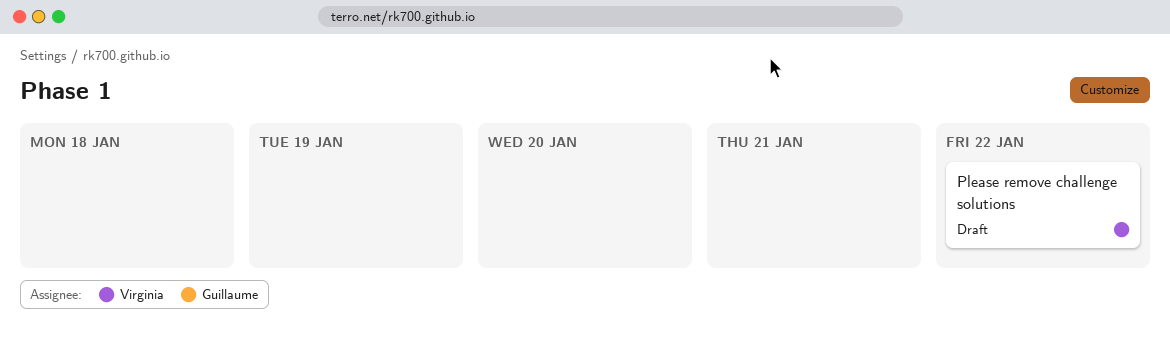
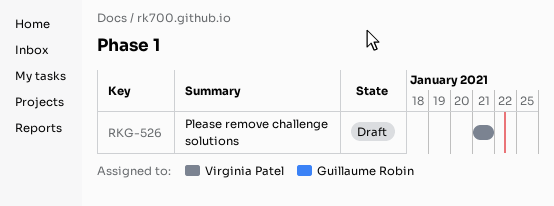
Please remove challenge solutions, due: Jan 22 -> Jan 21

